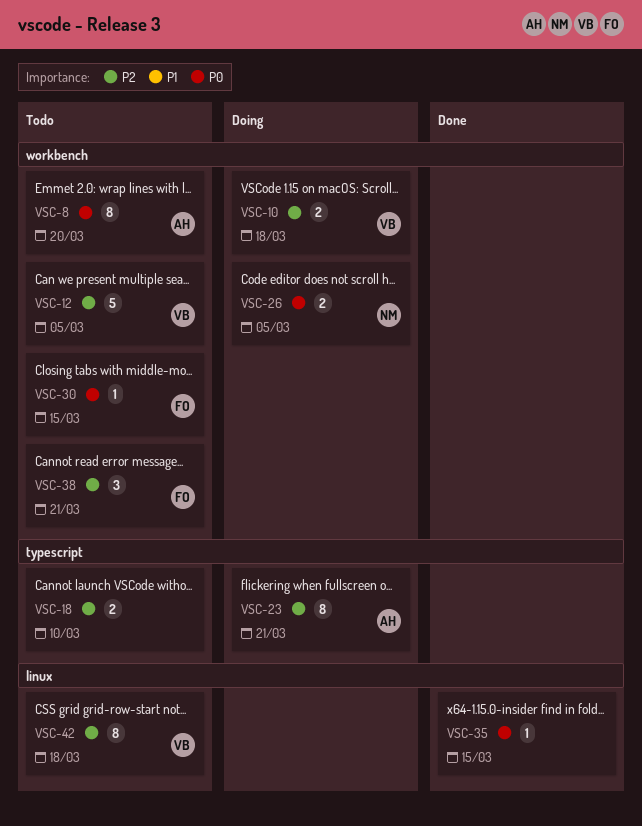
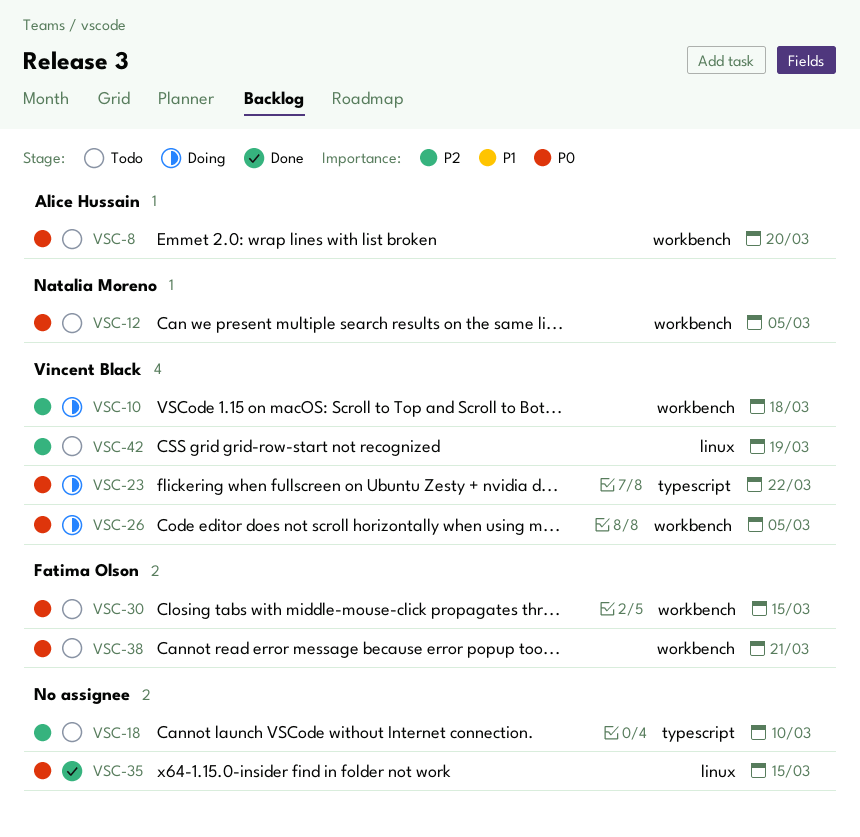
VSC-12, owner: Vincent Black -> Natalia Moreno
VSC-12, priority: P2 -> P0
VSC-23, owner: Alice Hussain -> Vincent Black
VSC-23, priority: P2 -> P0
VSC-23, due: Mar 21 -> Mar 22
VSC-26, owner: Natalia Moreno -> Vincent Black
VSC-38, priority: P2 -> P0
VSC-42, due: Mar 18 -> Mar 19

